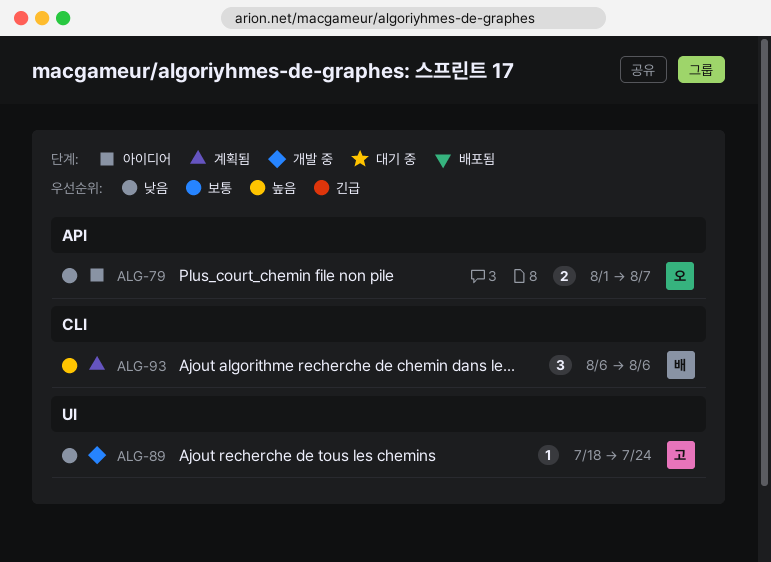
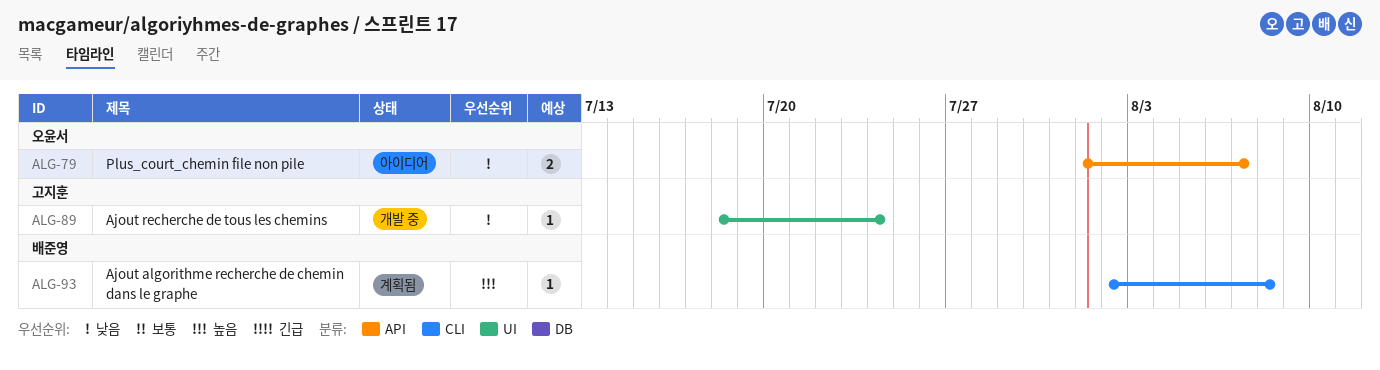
ALG-93, estimate: 3 -> 1
ALG-93, start: Aug 6 -> Aug 2
ALG-93, due: Aug 6 -> Aug 8

